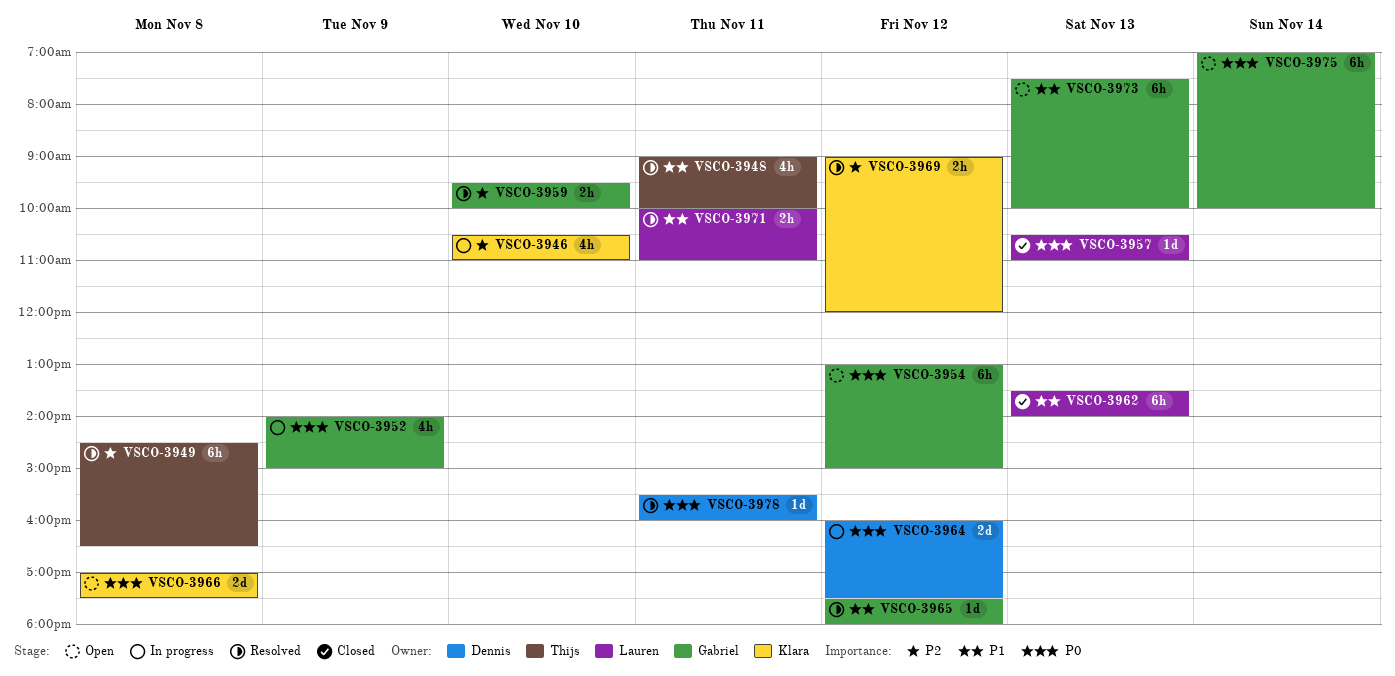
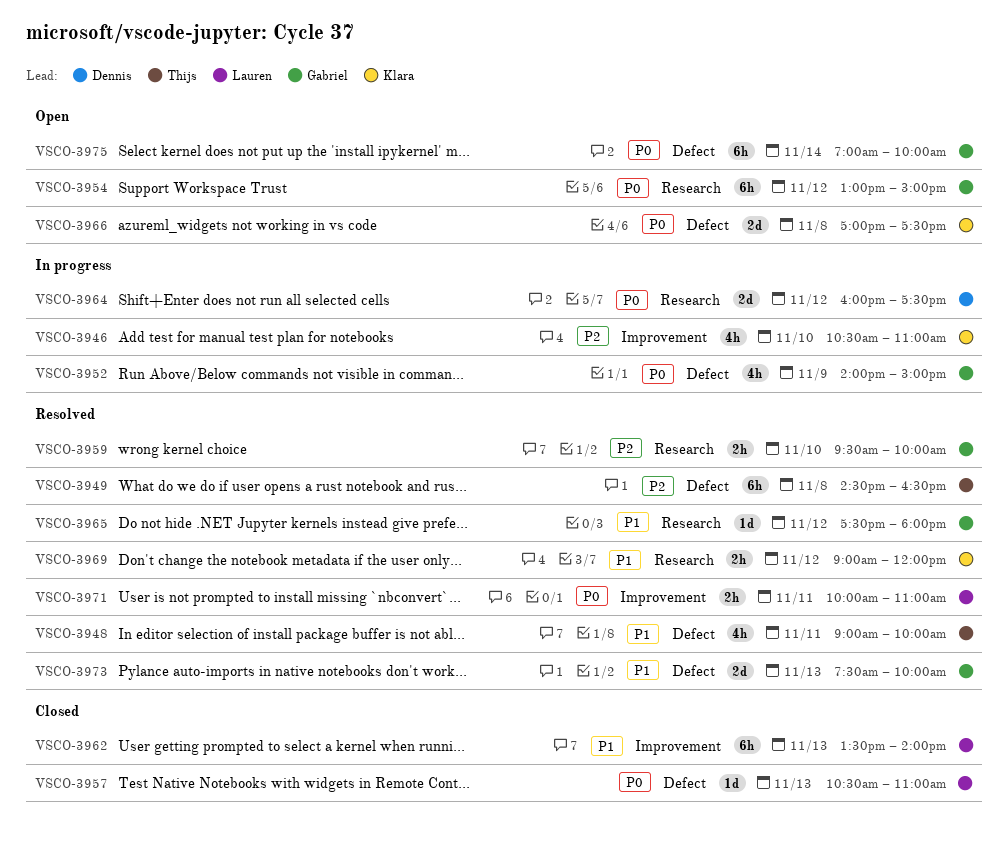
VSCO-3969, priority: P2 -> P1
VSCO-3971, priority: P1 -> P0
VSCO-3973, status: Open -> Resolved
VSCO-3973, estimate: 6h -> 2d
VSCO-3978: present -> none

